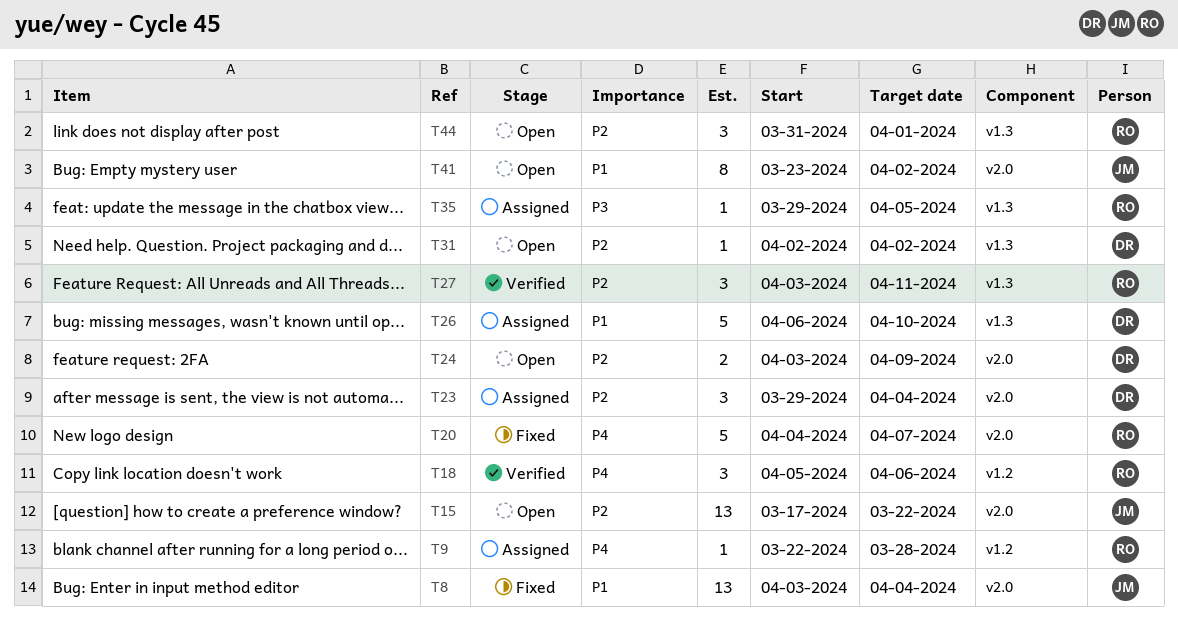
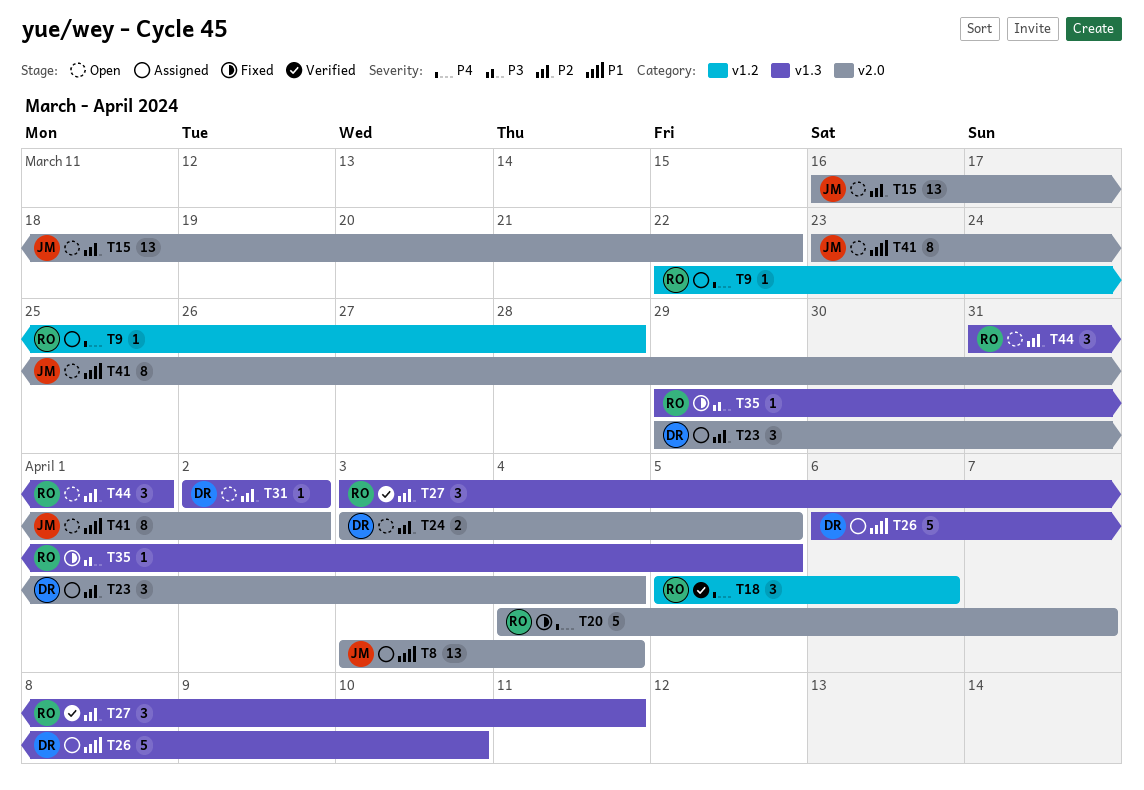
T8, status: Fixed -> Assigned
T15, start: Mar 17 -> Mar 16
T24, due: Apr 9 -> Apr 5
T35, status: Assigned -> Fixed

